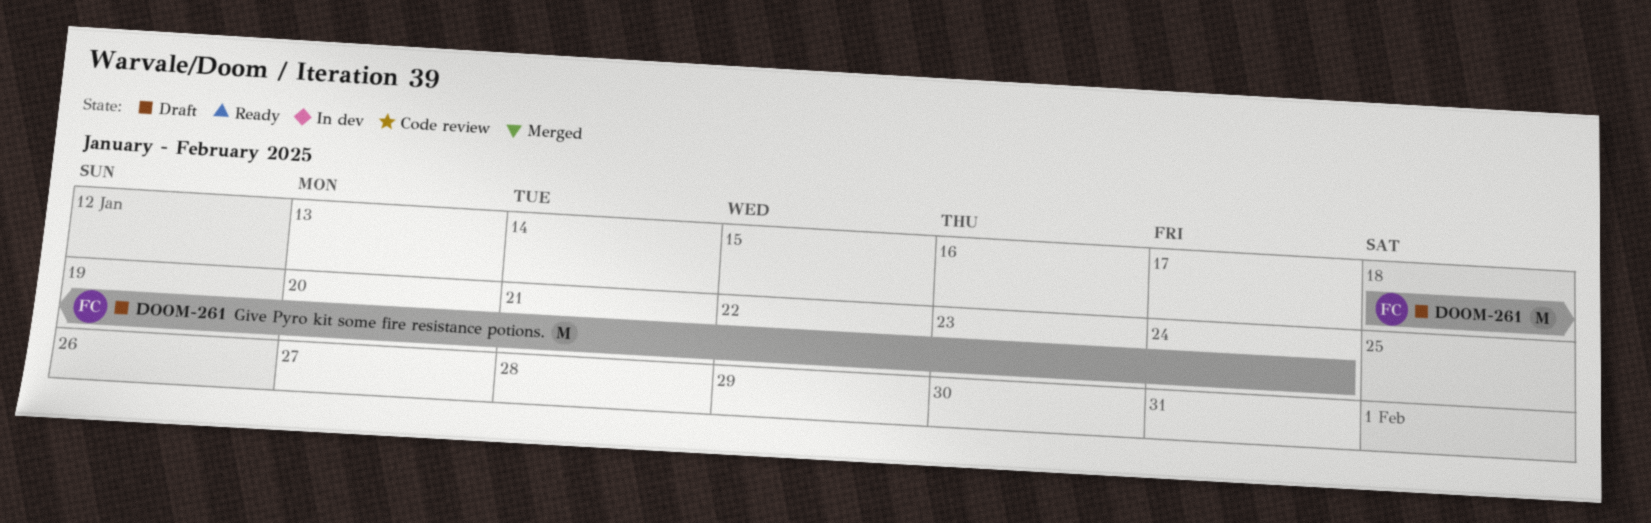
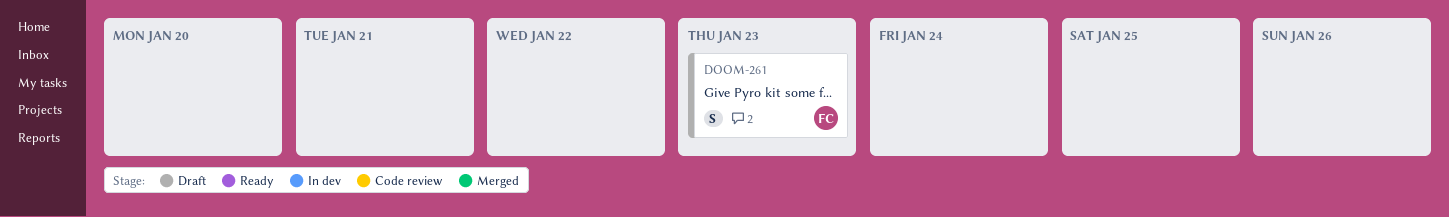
DOOM-261, estimate: M -> S
DOOM-261, due: Jan 24 -> Jan 23

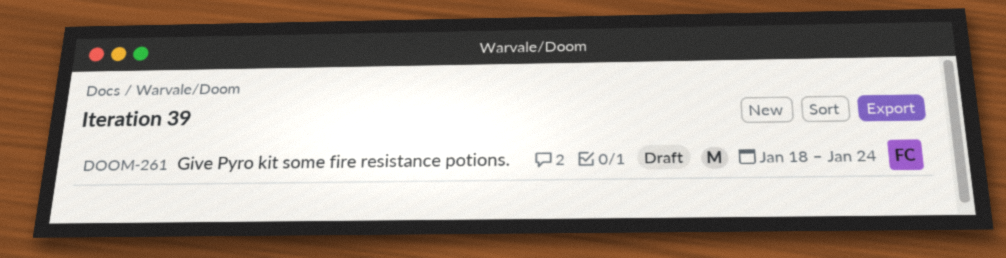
DOOM-261, estimate: S -> M
DOOM-261, due: Jan 23 -> Jan 24

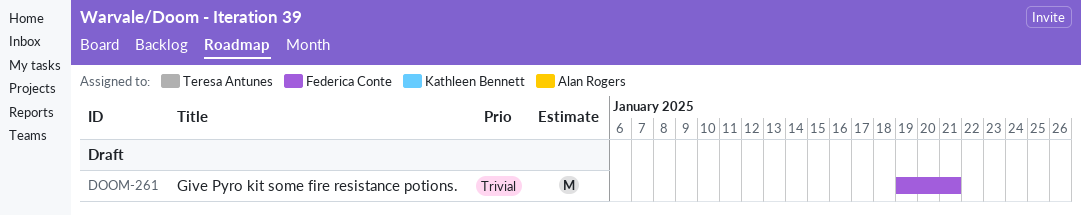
DOOM-261, start: Jan 18 -> Jan 19
DOOM-261, due: Jan 24 -> Jan 21

